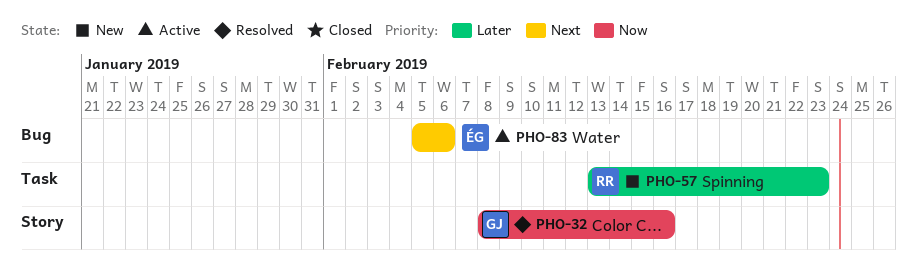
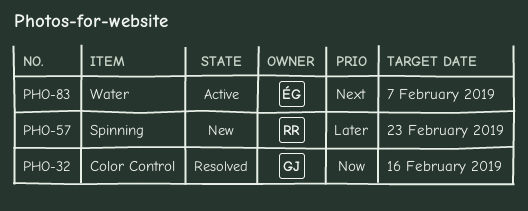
PHO-83, due: Feb 6 -> Feb 7

